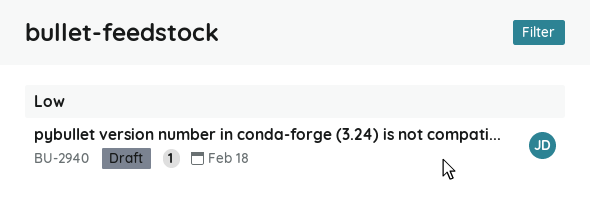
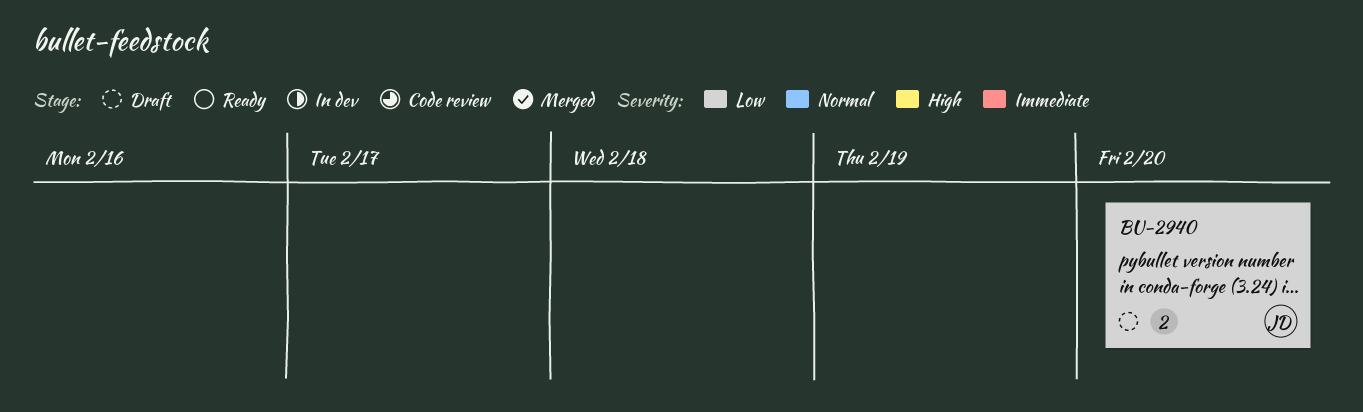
BU-2940, estimate: 1 -> 2
BU-2940, due: Feb 18 -> Feb 20

